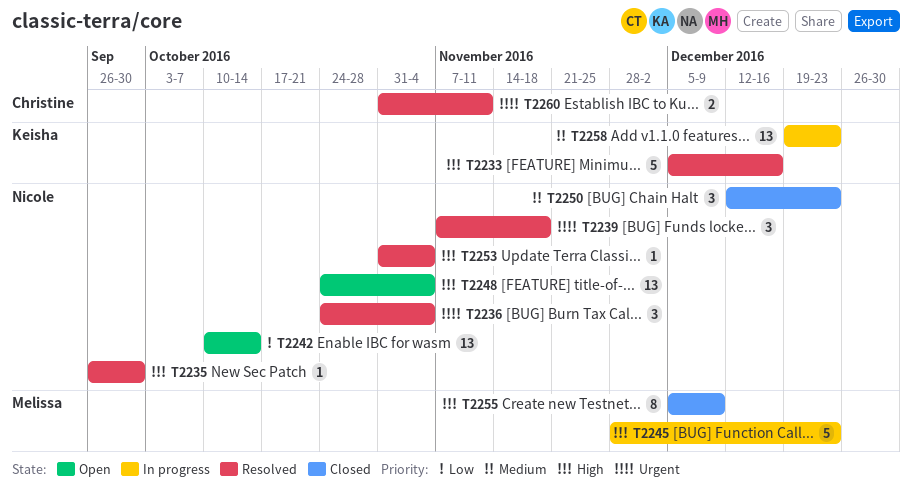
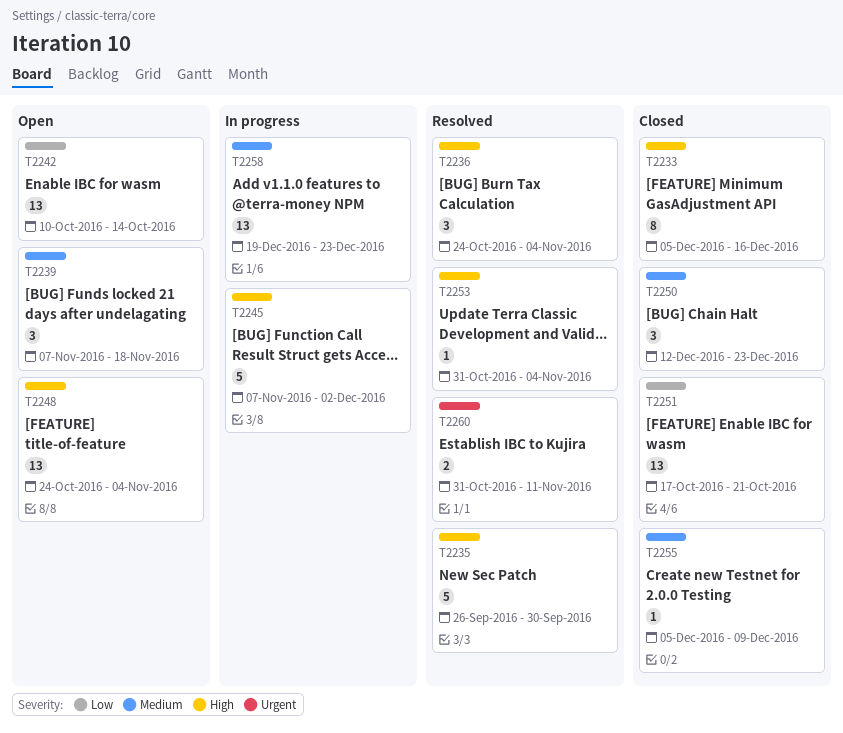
T2233, status: Resolved -> Closed
T2233, estimate: 5 -> 8
T2235, estimate: 1 -> 5
T2236, priority: Urgent -> High
T2239, status: Resolved -> Open
T2239, priority: Urgent -> Medium
T2245, start: Nov 28 -> Nov 7
T2245, due: Dec 23 -> Dec 2
T2251: none -> present
T2255, priority: High -> Medium
T2255, estimate: 8 -> 1

